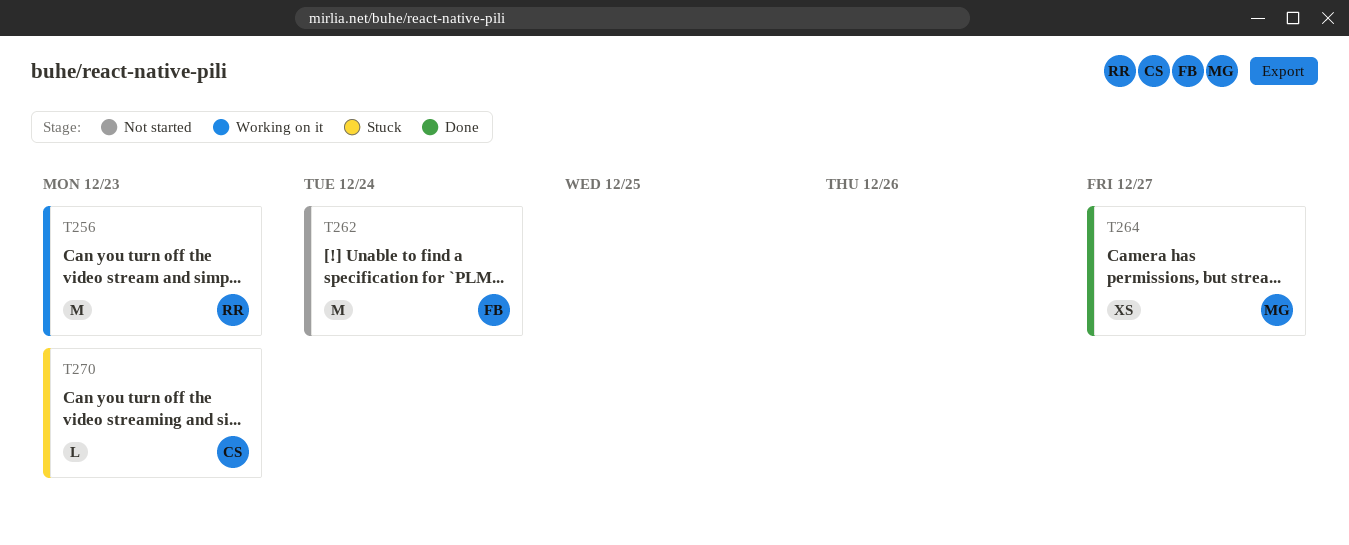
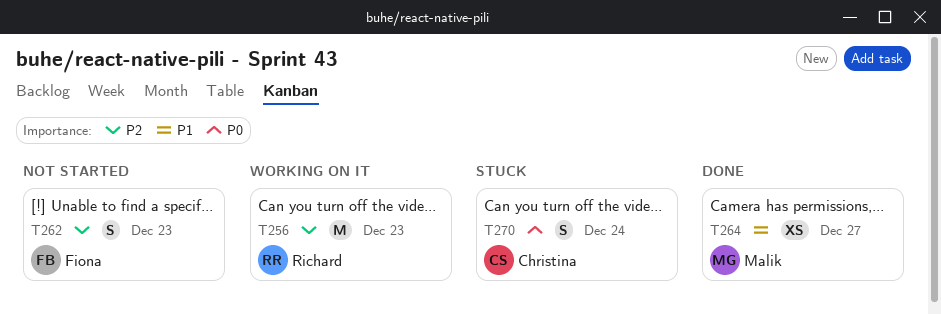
T262, estimate: M -> S
T262, due: Dec 24 -> Dec 23
T270, estimate: L -> S
T270, due: Dec 23 -> Dec 24

